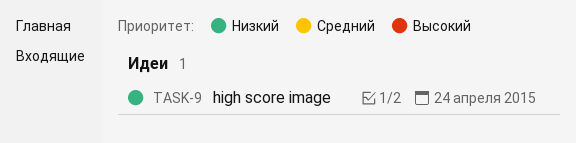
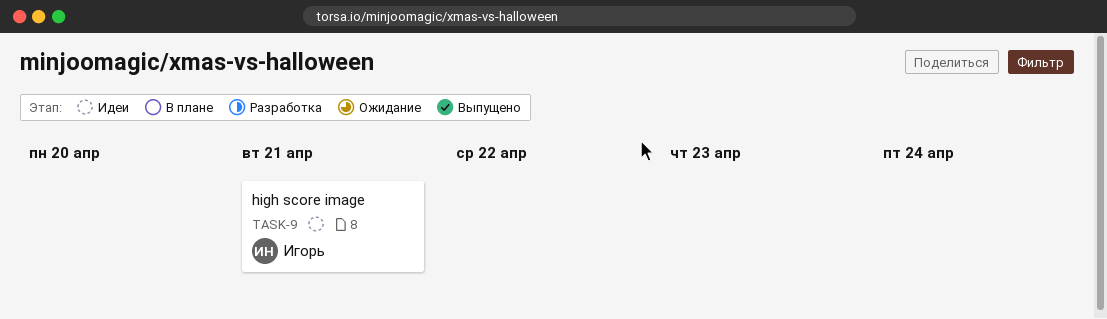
TASK-9, due: Apr 24 -> Apr 21

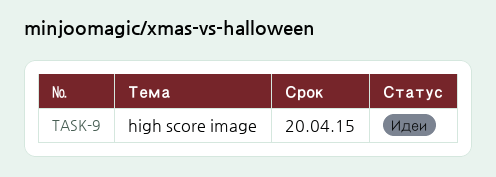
TASK-9, due: Apr 21 -> Apr 20

